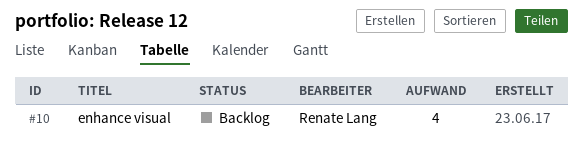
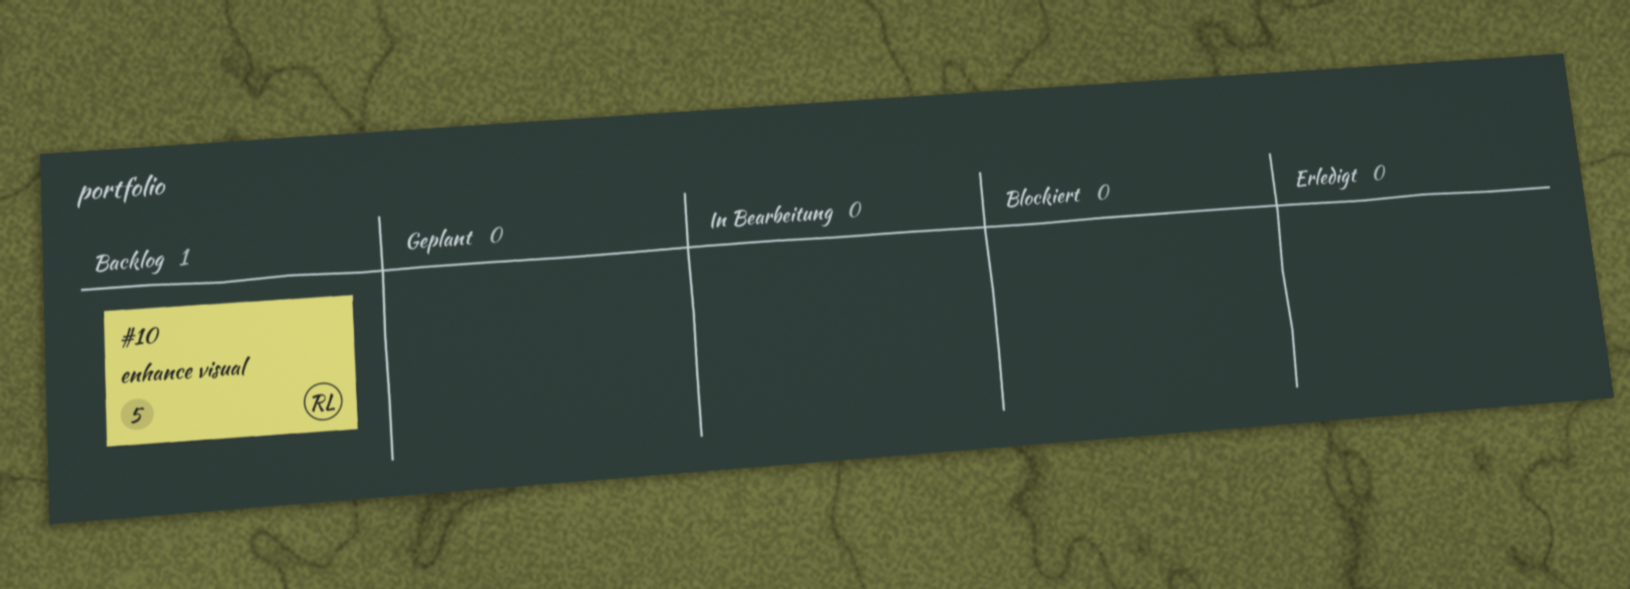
#10, estimate: 4 -> 5

